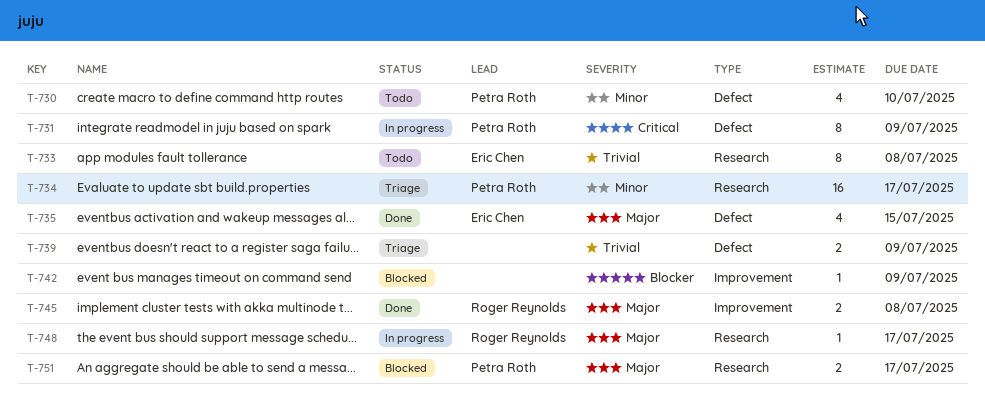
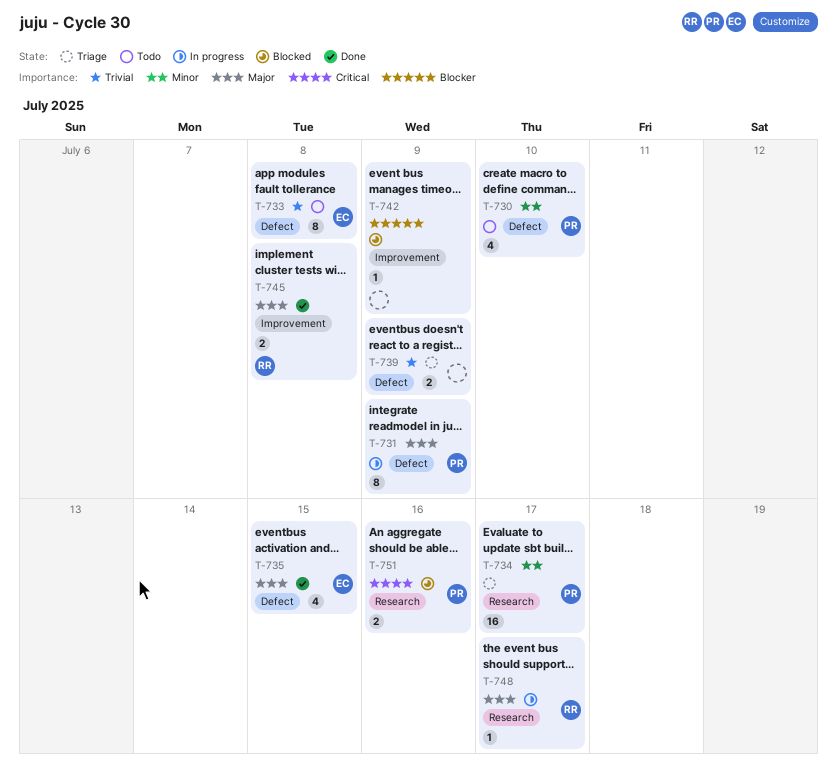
T-731, priority: Critical -> Major
T-733, label: Research -> Defect
T-751, priority: Major -> Critical
T-751, due: Jul 17 -> Jul 16

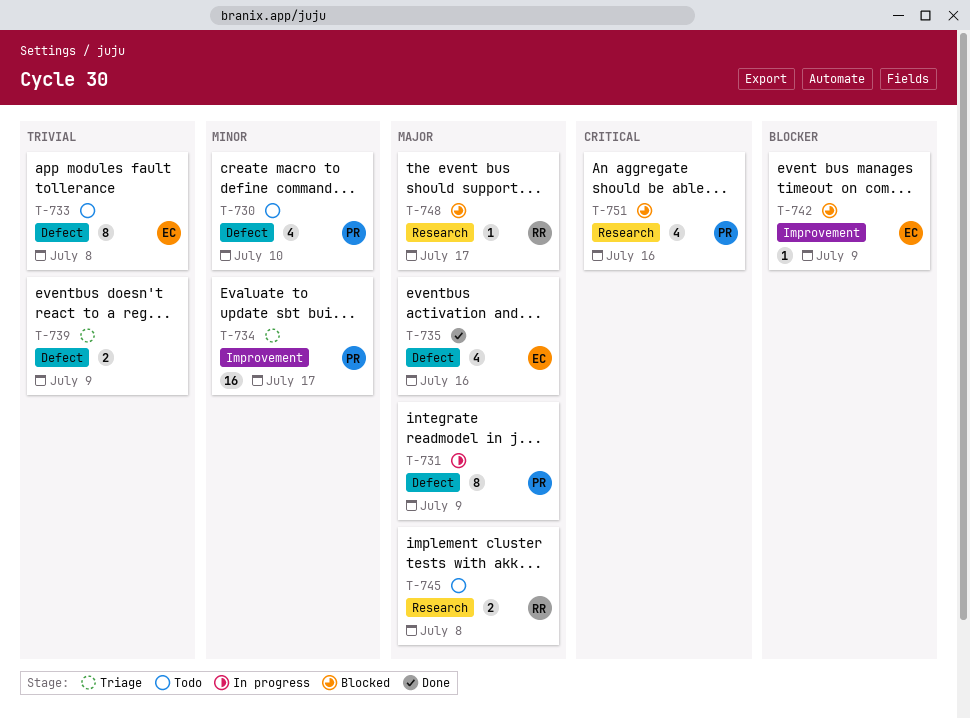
T-734, label: Research -> Improvement
T-735, due: Jul 15 -> Jul 16
T-742, owner: none -> EC
T-745, status: Done -> Todo
T-745, label: Improvement -> Research
T-748, status: In progress -> Blocked
T-751, estimate: 2 -> 4

